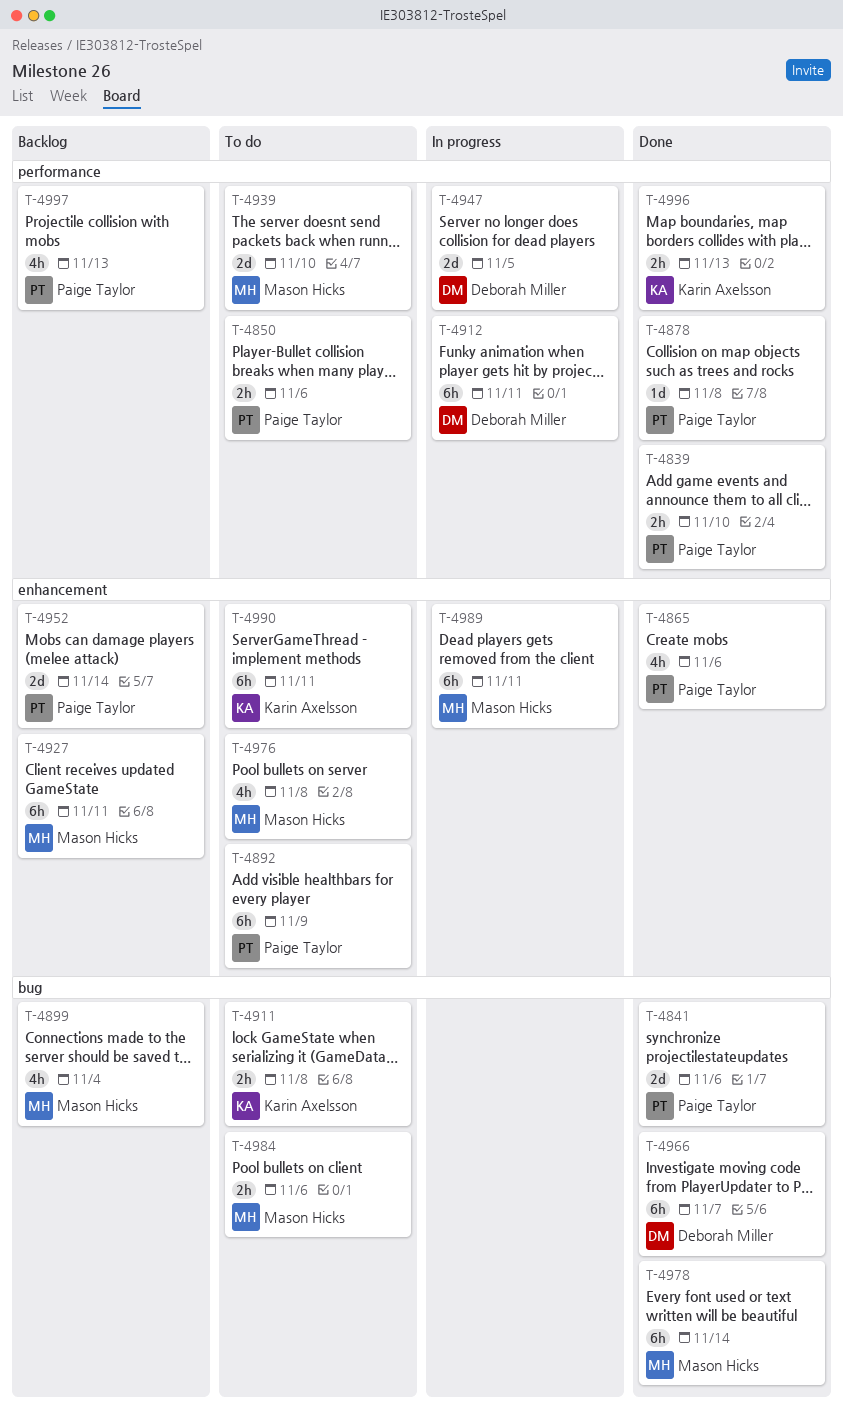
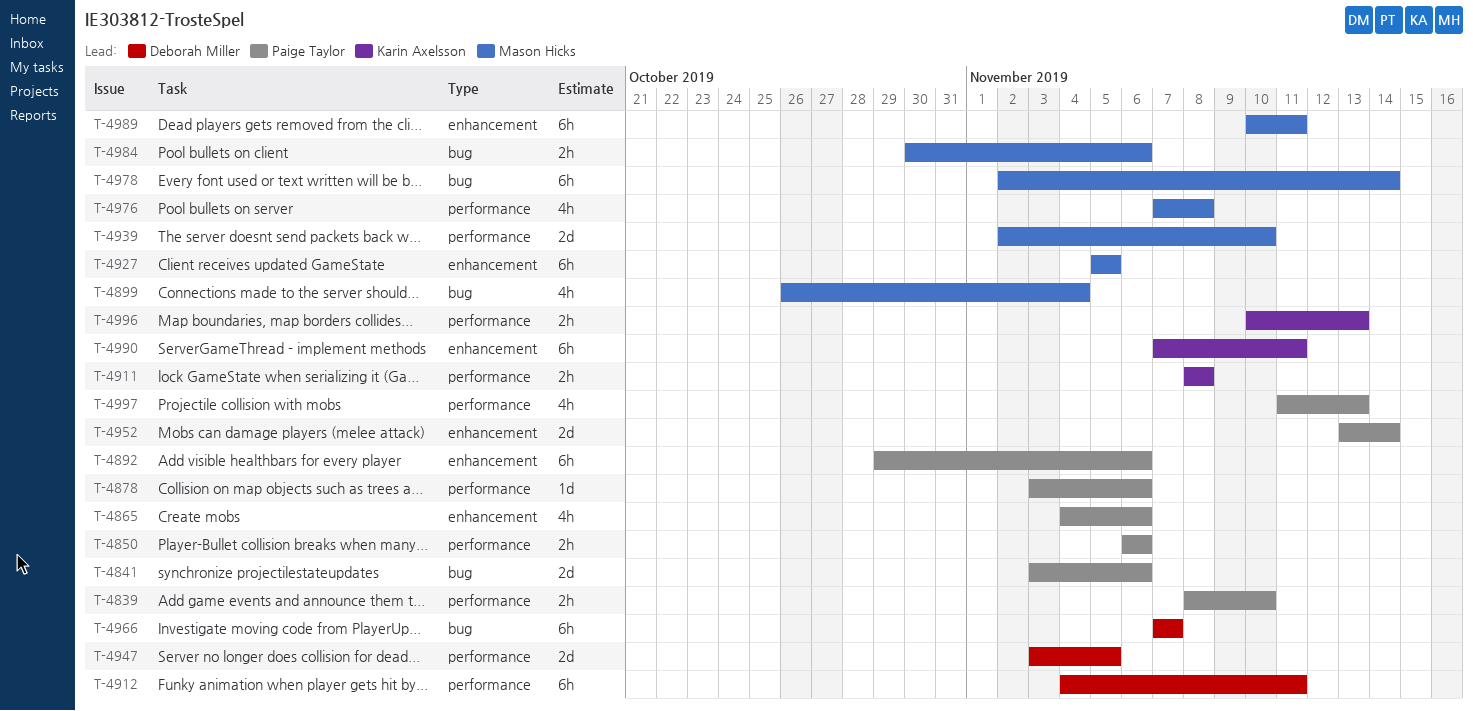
T-4878, due: Nov 8 -> Nov 6
T-4892, due: Nov 9 -> Nov 6
T-4911, label: bug -> performance
T-4927, due: Nov 11 -> Nov 5
T-4976, label: enhancement -> performance

